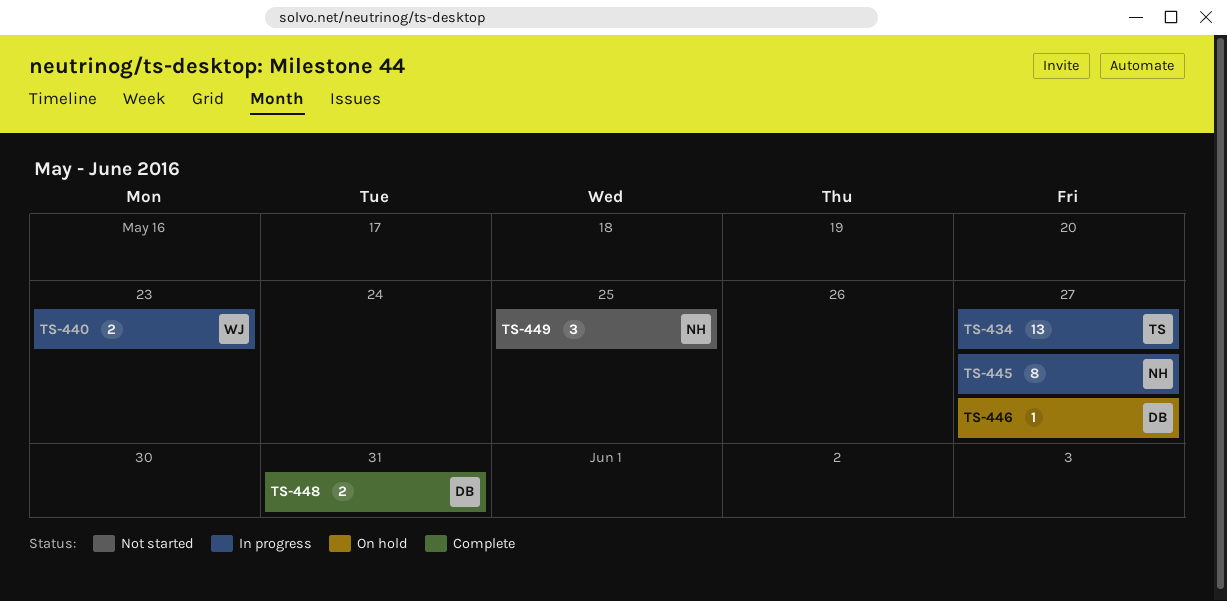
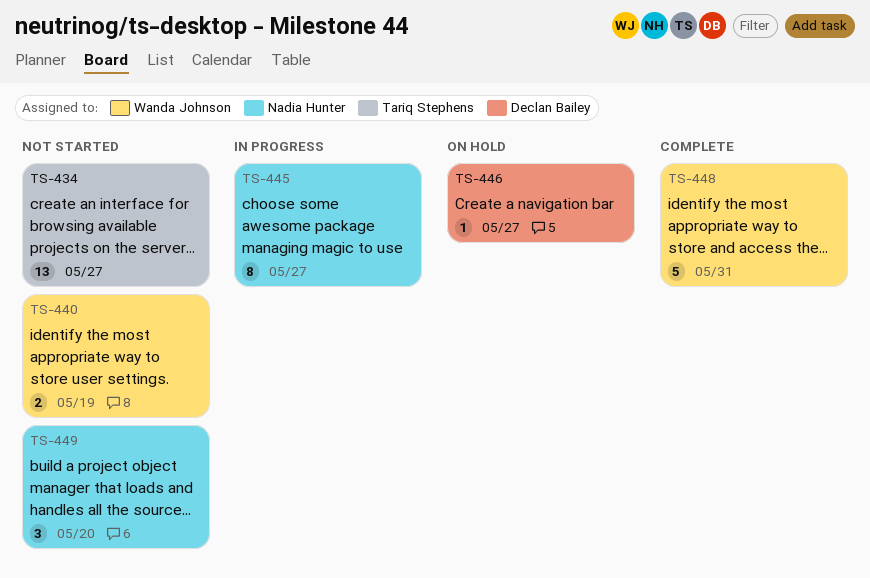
TS-434, status: In progress -> Not started
TS-440, status: In progress -> Not started
TS-440, due: May 23 -> May 19
TS-448, owner: Declan Bailey -> Wanda Johnson
TS-448, estimate: 2 -> 5
TS-449, due: May 25 -> May 20

